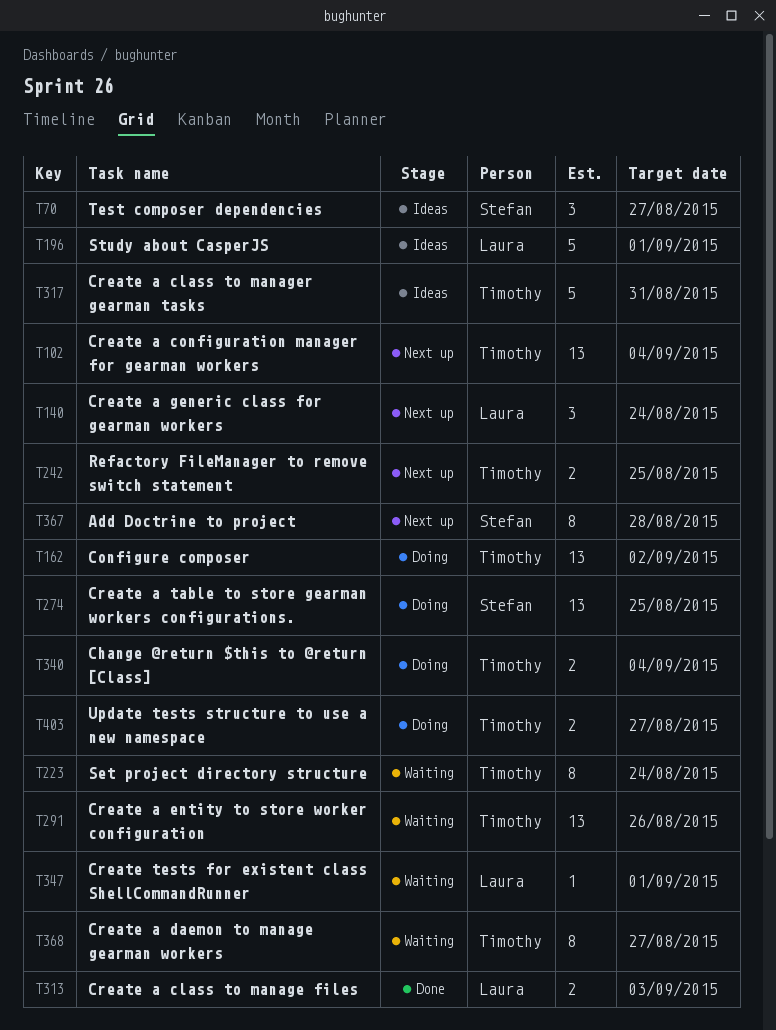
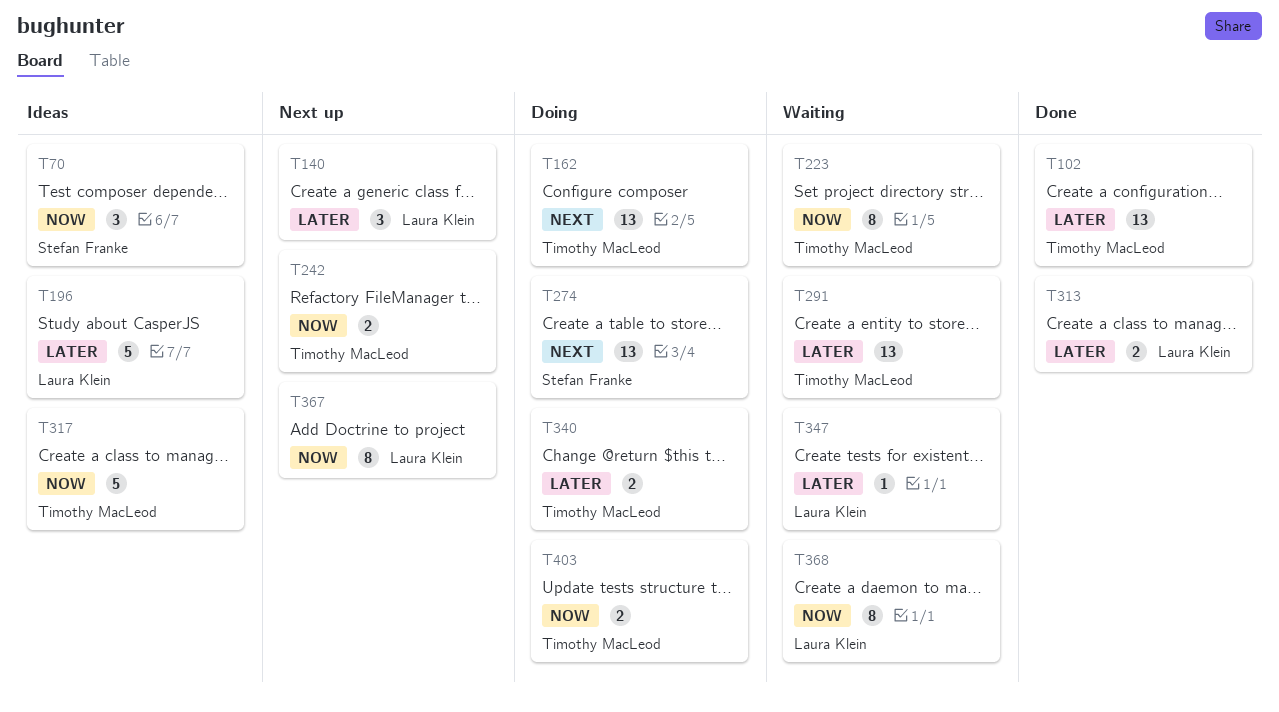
T102, status: Next up -> Done
T367, owner: Stefan Franke -> Laura Klein
T368, owner: Timothy MacLeod -> Laura Klein

